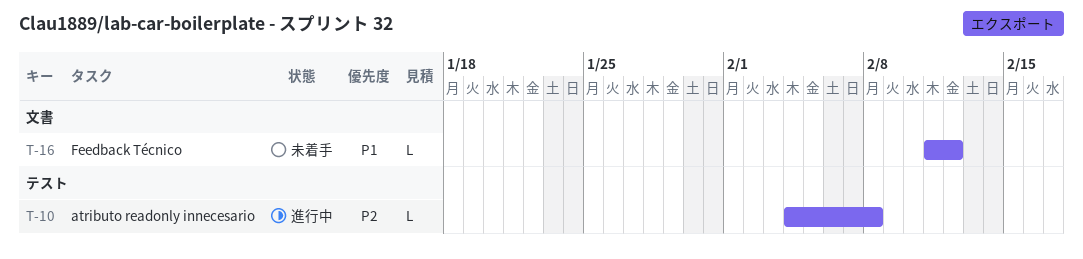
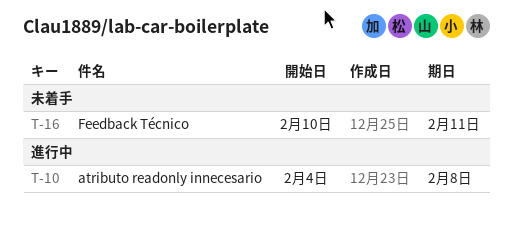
T-16, start: Feb 11 -> Feb 10
T-16, due: Feb 12 -> Feb 11

